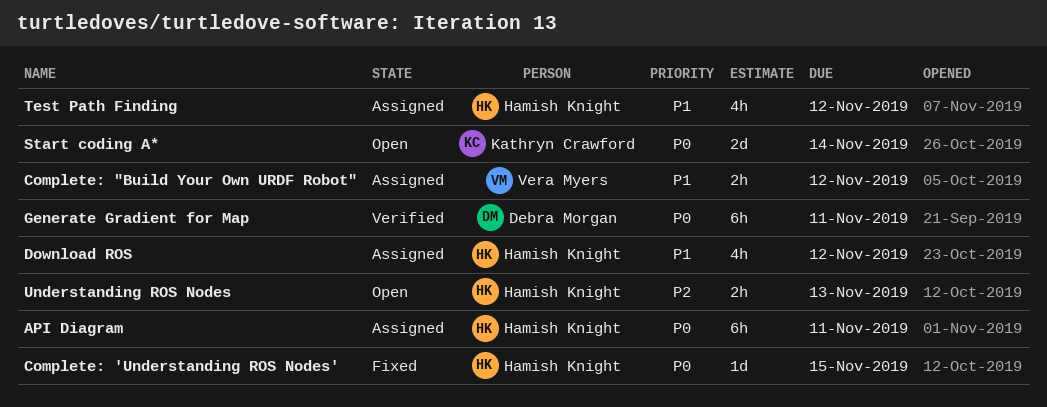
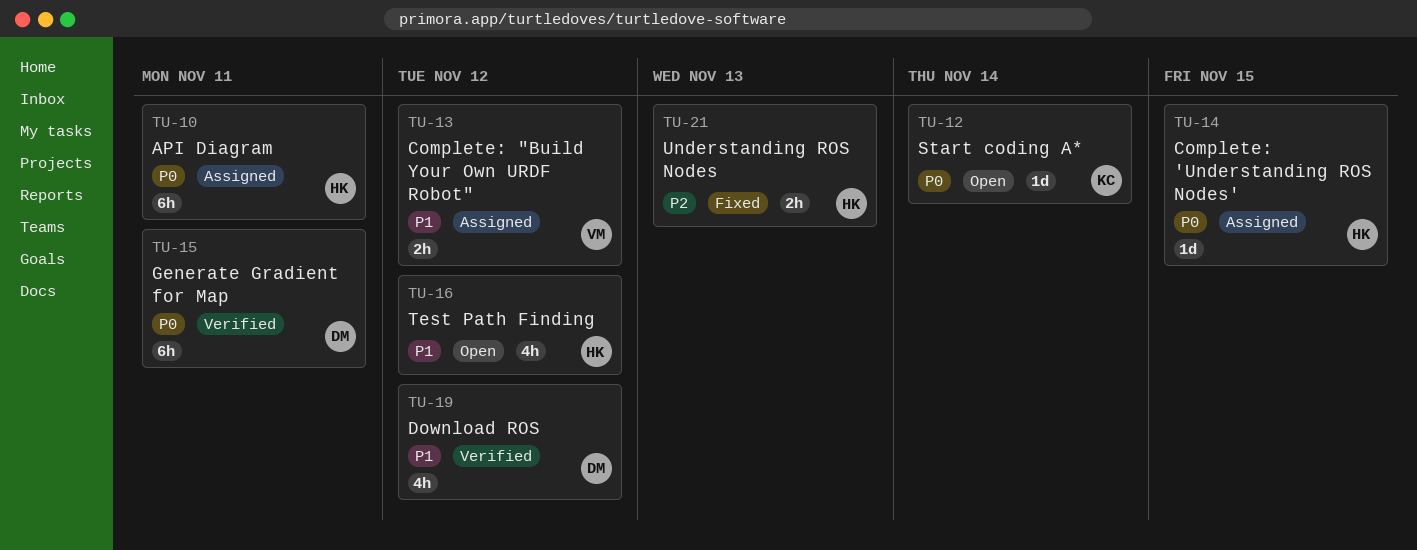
Complete: 'Understanding ROS Nodes', status: Fixed -> Assigned
Download ROS, status: Assigned -> Verified
Download ROS, owner: Hamish Knight -> Debra Morgan
Start coding A*, estimate: 2d -> 1d
Test Path Finding, status: Assigned -> Open
Understanding ROS Nodes, status: Open -> Fixed

